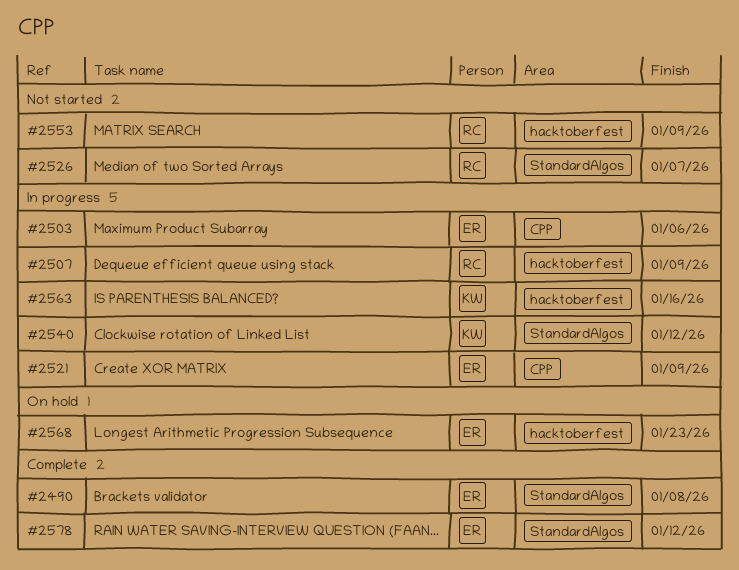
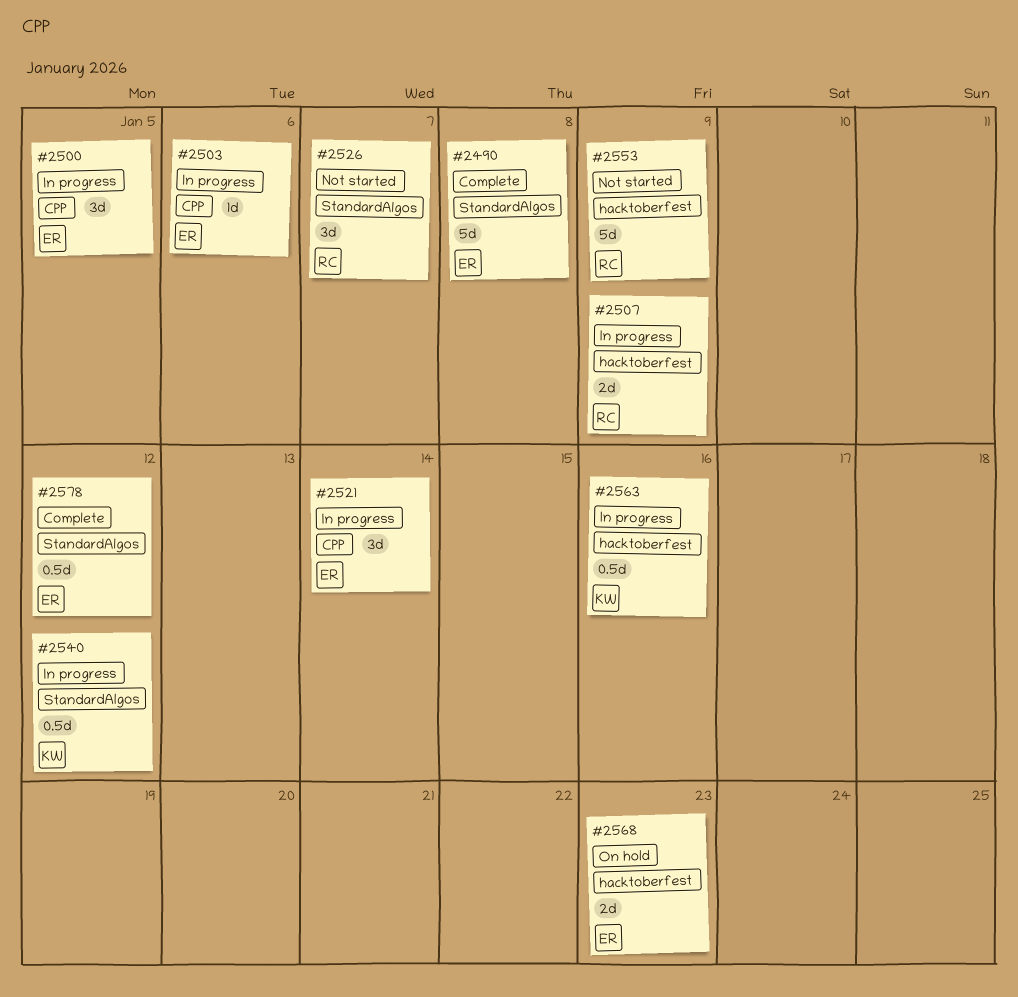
#2500: none -> present
#2521, due: Jan 9 -> Jan 14

